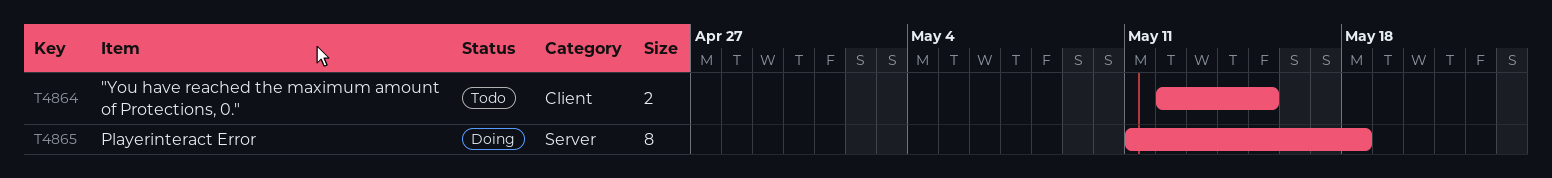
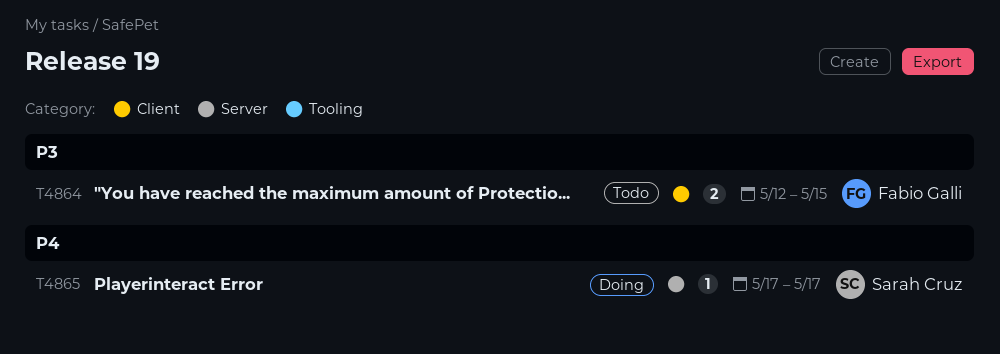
T4865, estimate: 8 -> 1
T4865, start: May 11 -> May 17
T4865, due: May 18 -> May 17

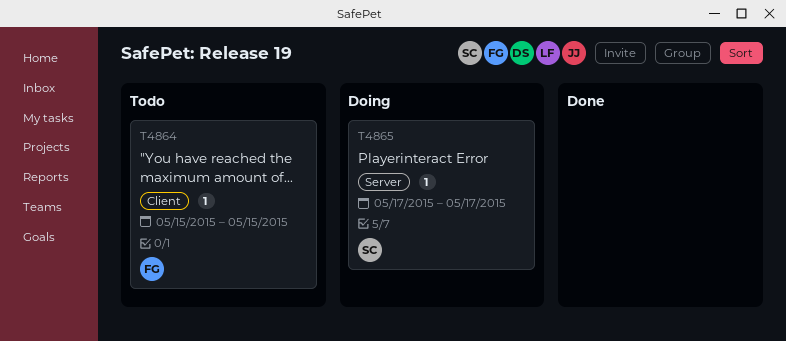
T4864, estimate: 2 -> 1
T4864, start: May 12 -> May 15

